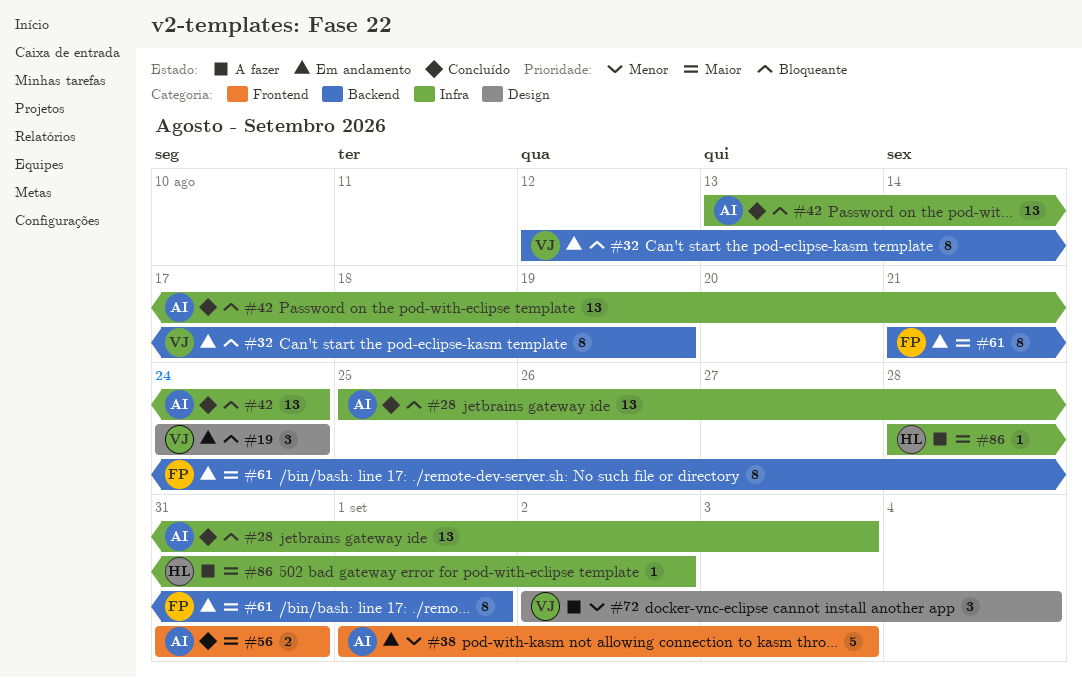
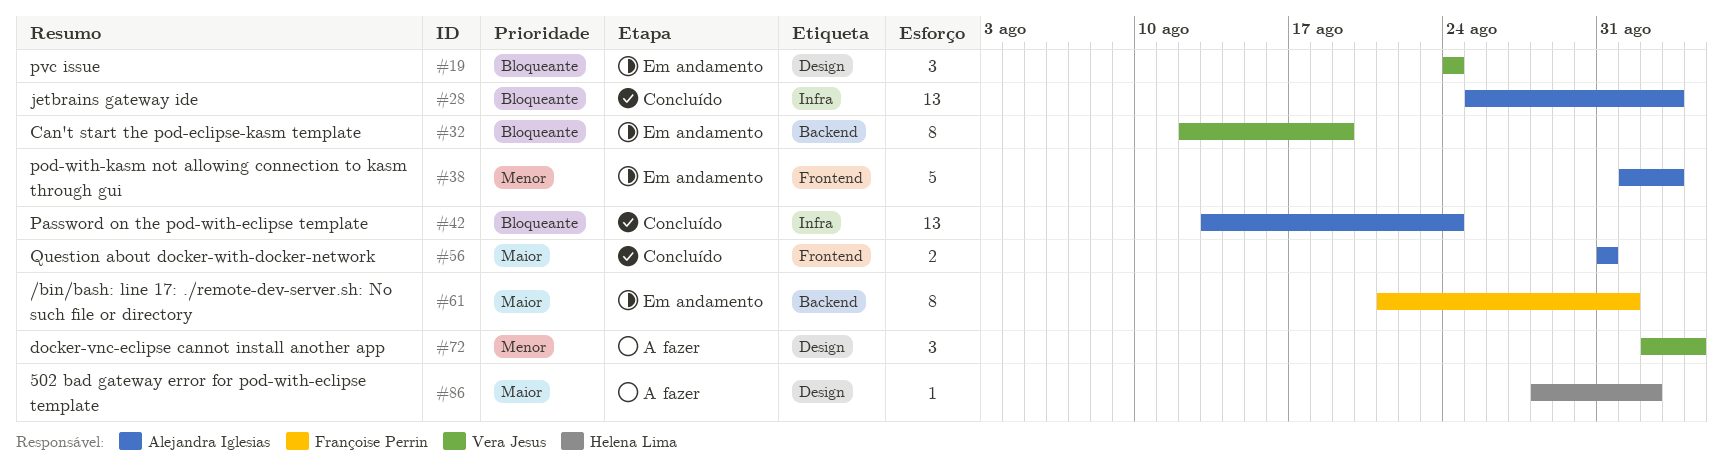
#86, label: Infra -> Design

